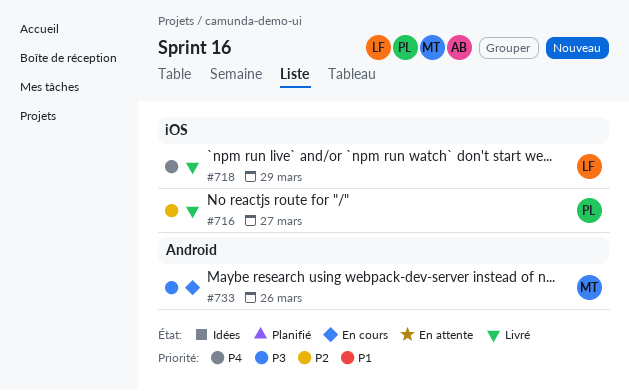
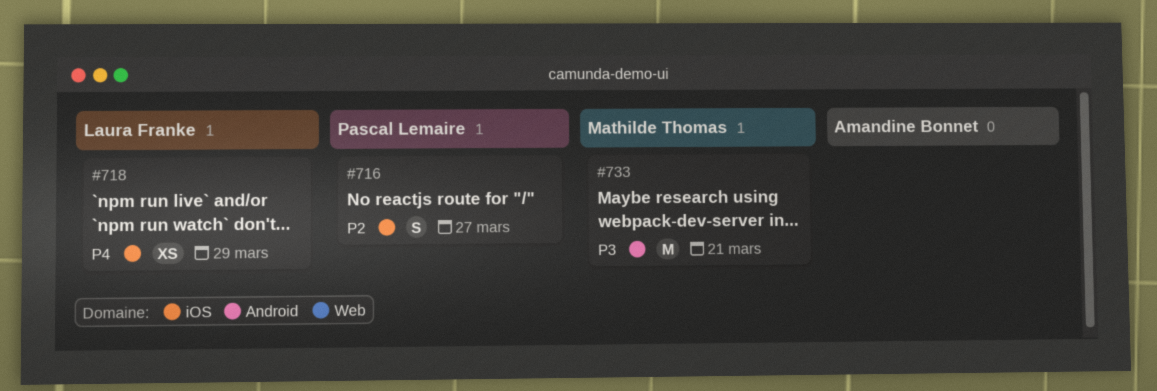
#733, due: Mar 26 -> Mar 21

